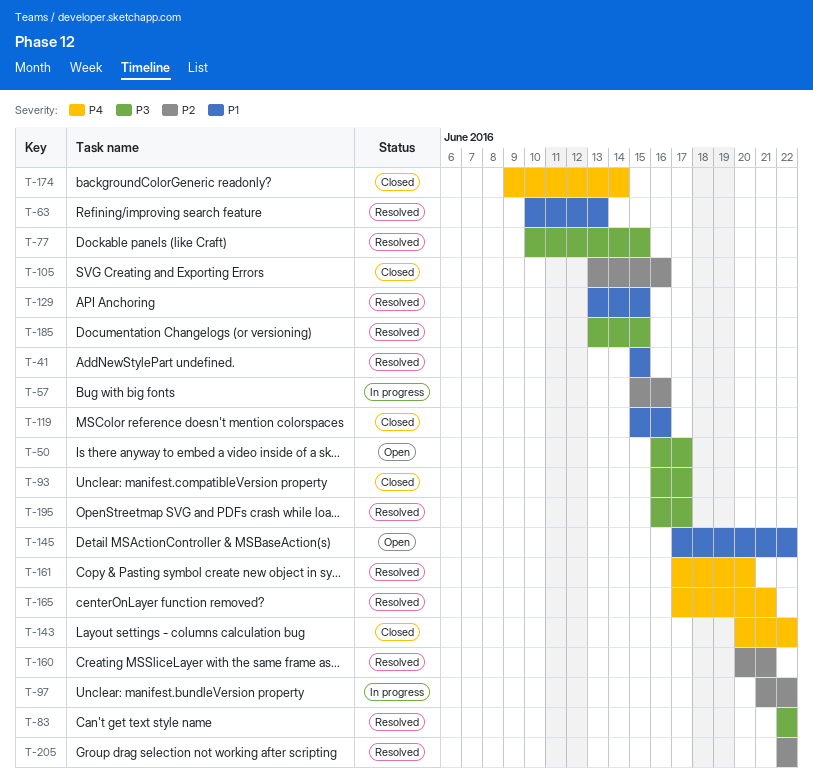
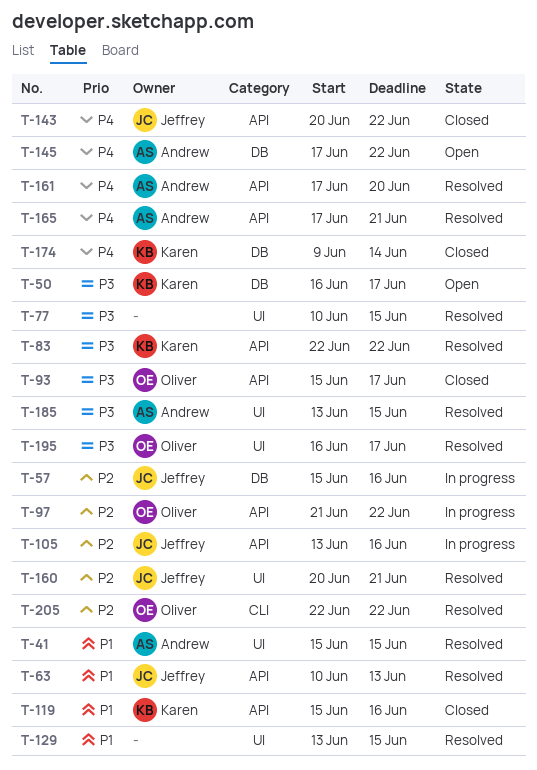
T-93, start: Jun 16 -> Jun 15
T-105, status: Closed -> In progress
T-145, priority: P1 -> P4

